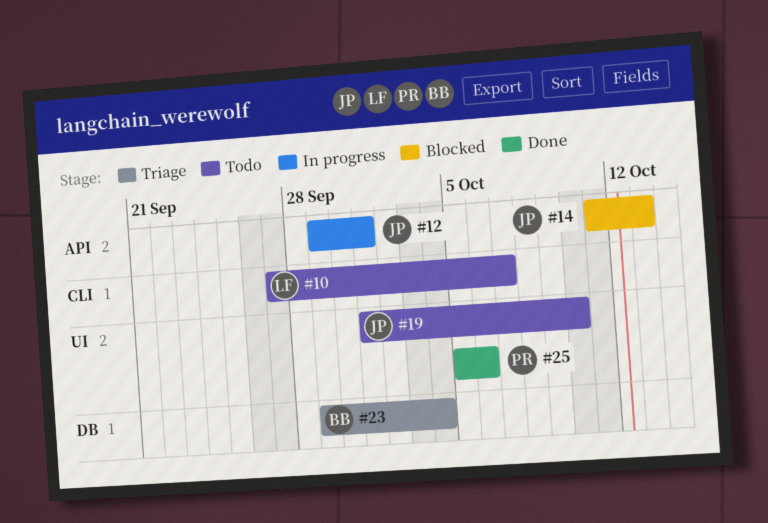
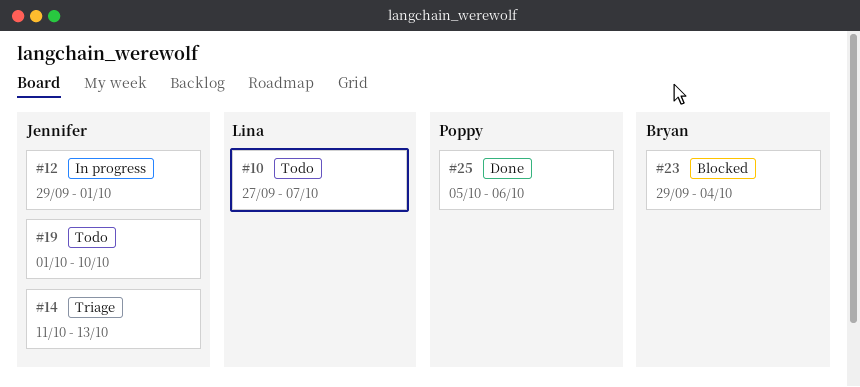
#14, status: Blocked -> Triage
#23, status: Triage -> Blocked

